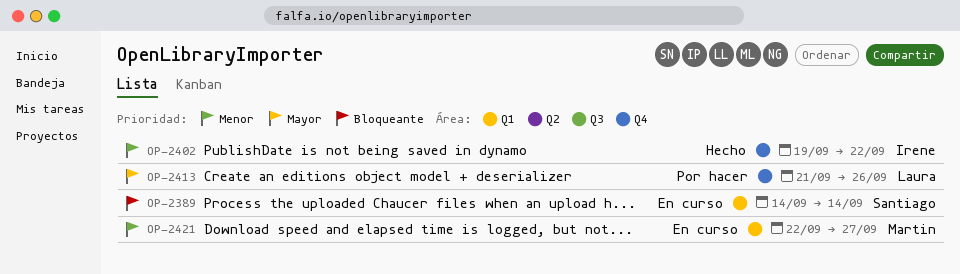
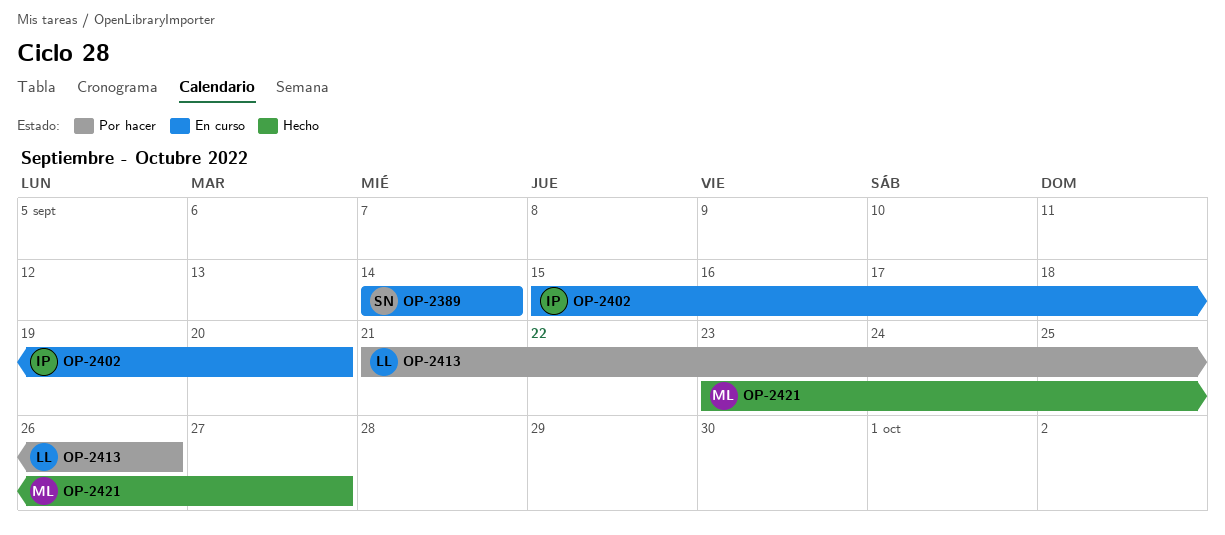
OP-2402, status: Hecho -> En curso
OP-2402, start: Sep 19 -> Sep 15
OP-2402, due: Sep 22 -> Sep 20
OP-2421, status: En curso -> Hecho
OP-2421, start: Sep 22 -> Sep 23

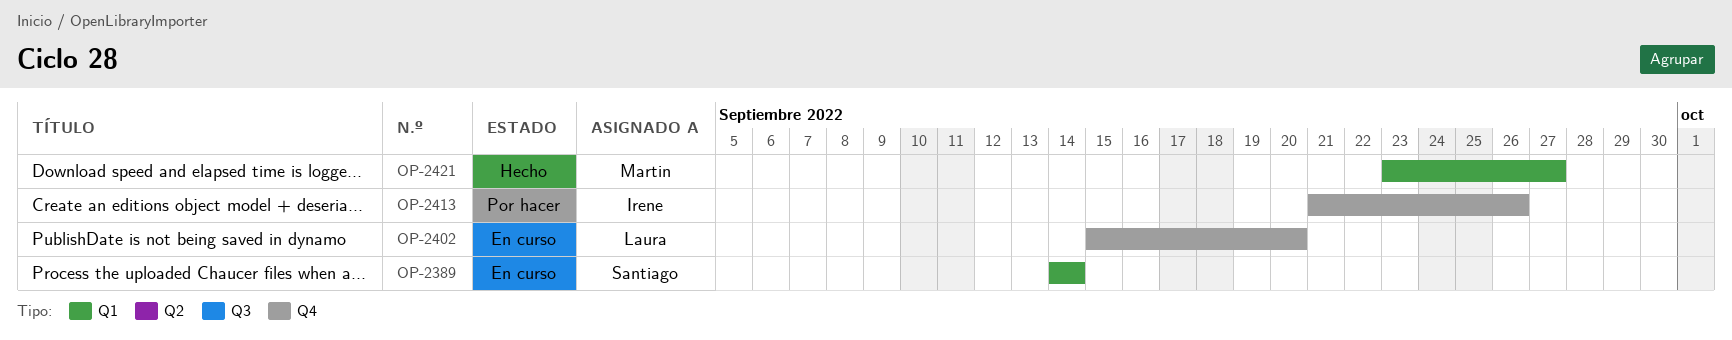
OP-2402, owner: Irene -> Laura
OP-2413, owner: Laura -> Irene

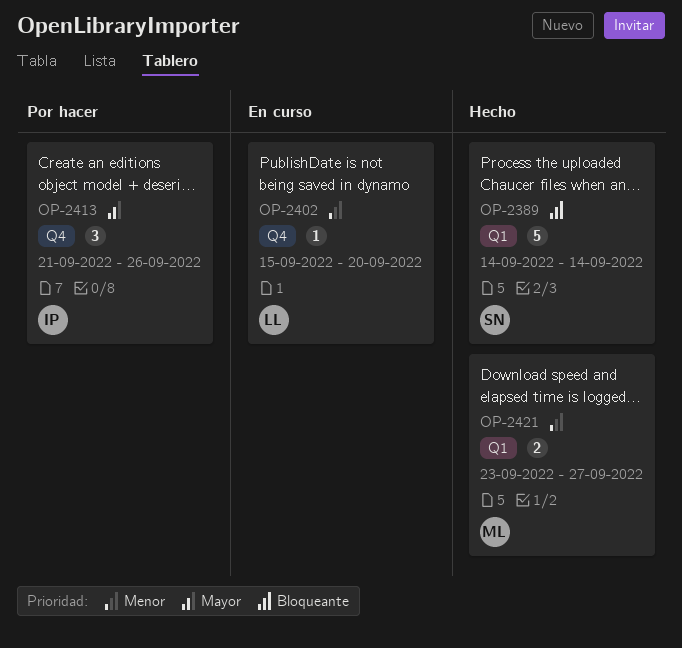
OP-2389, status: En curso -> Hecho

